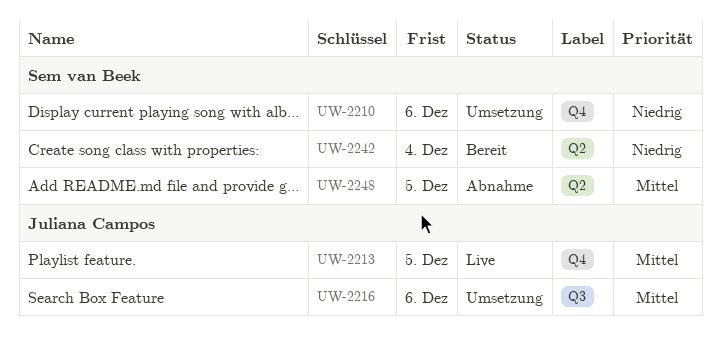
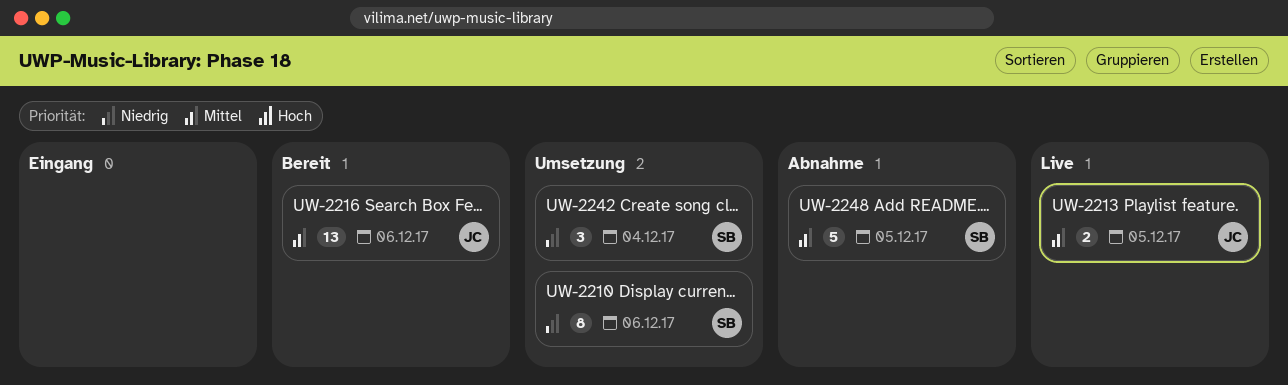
UW-2216, status: Umsetzung -> Bereit
UW-2242, status: Bereit -> Umsetzung

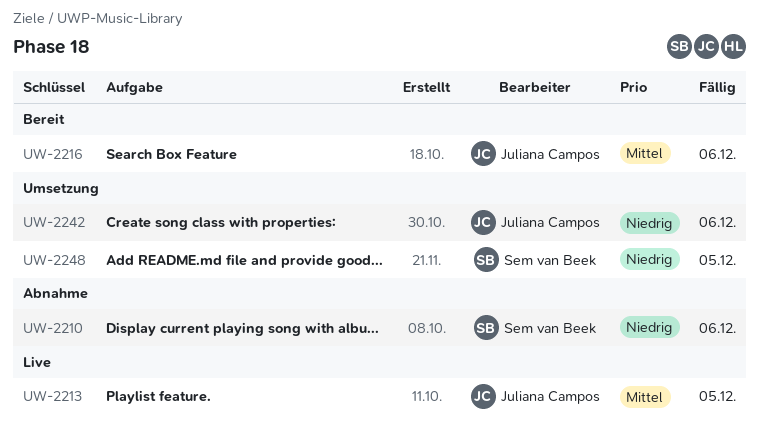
UW-2210, status: Umsetzung -> Abnahme
UW-2242, owner: Sem van Beek -> Juliana Campos
UW-2242, due: Dec 4 -> Dec 6
UW-2248, status: Abnahme -> Umsetzung
UW-2248, priority: Mittel -> Niedrig

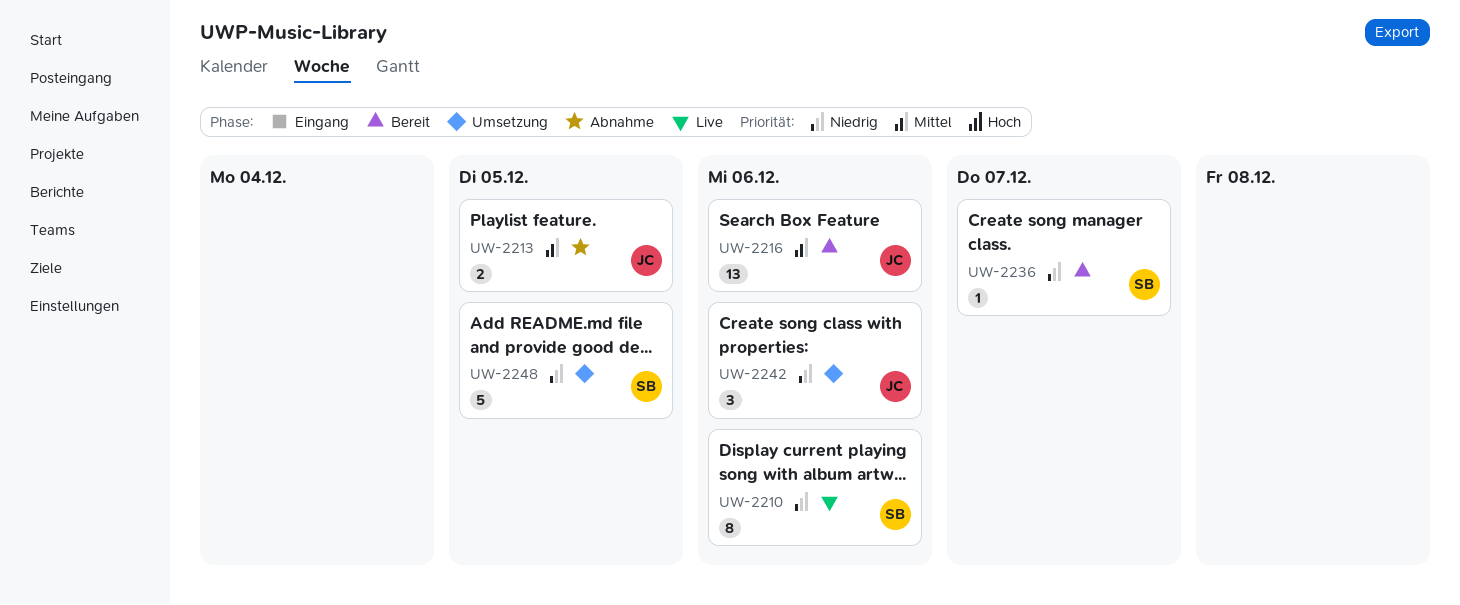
UW-2210, status: Abnahme -> Live
UW-2213, status: Live -> Abnahme
UW-2236: none -> present

